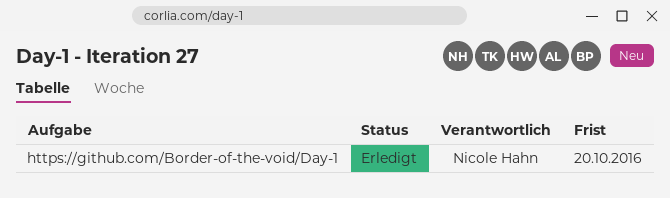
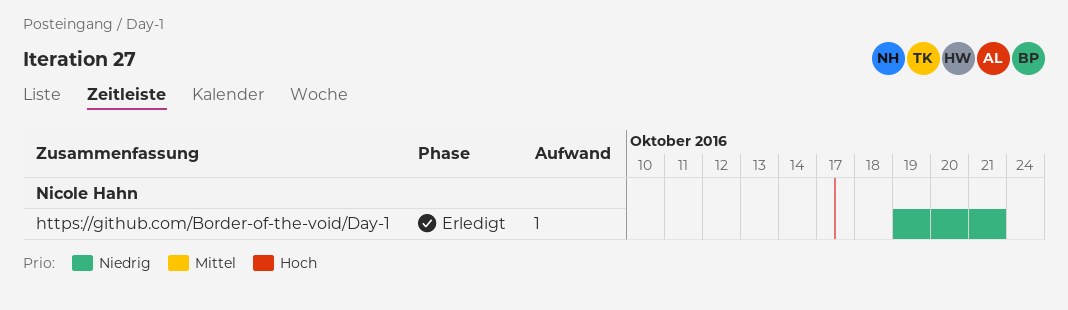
https://github.com/Border-of-the-void/Day-1, due: Oct 20 -> Oct 21

